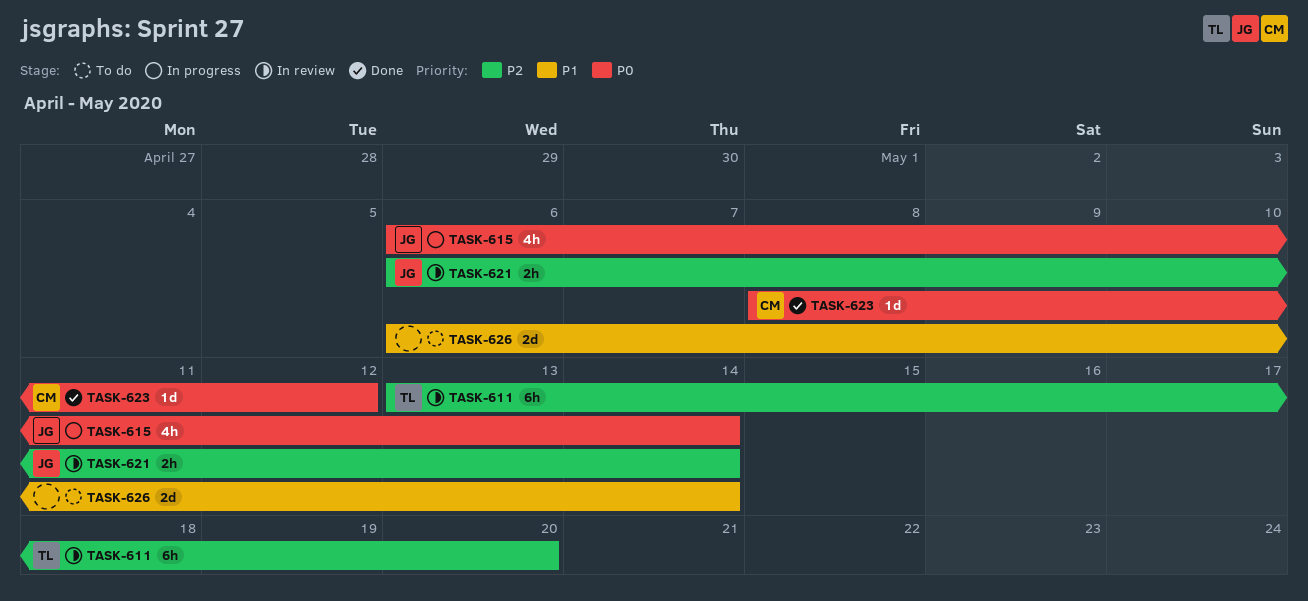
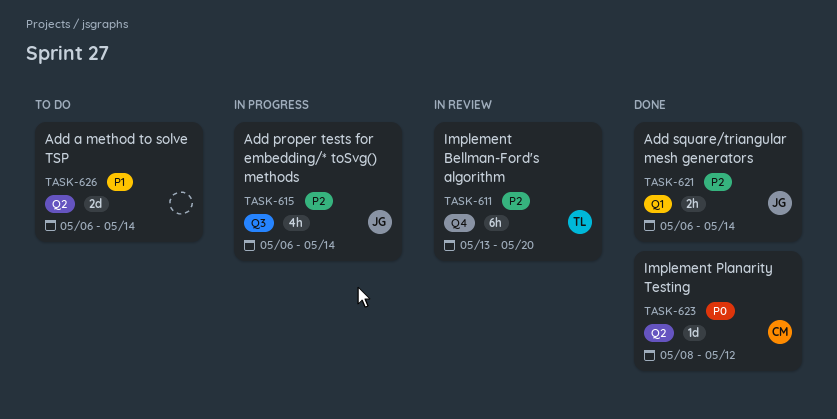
TASK-615, priority: P0 -> P2
TASK-621, status: In review -> Done

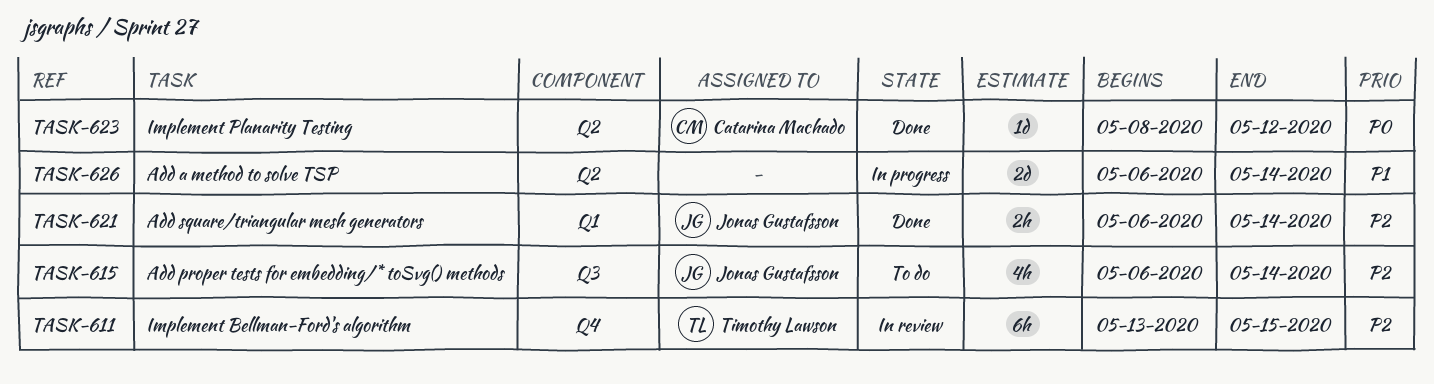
TASK-611, due: May 20 -> May 15
TASK-615, status: In progress -> To do
TASK-626, status: To do -> In progress

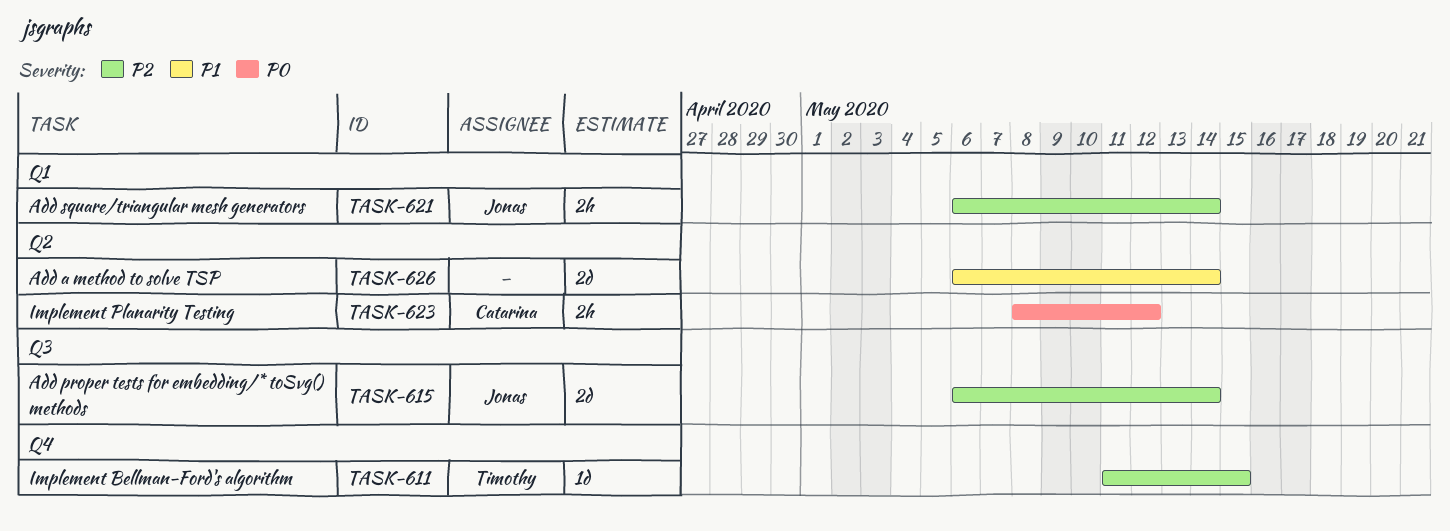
TASK-611, estimate: 6h -> 1d
TASK-611, start: May 13 -> May 11
TASK-615, estimate: 4h -> 2d
TASK-623, estimate: 1d -> 2h

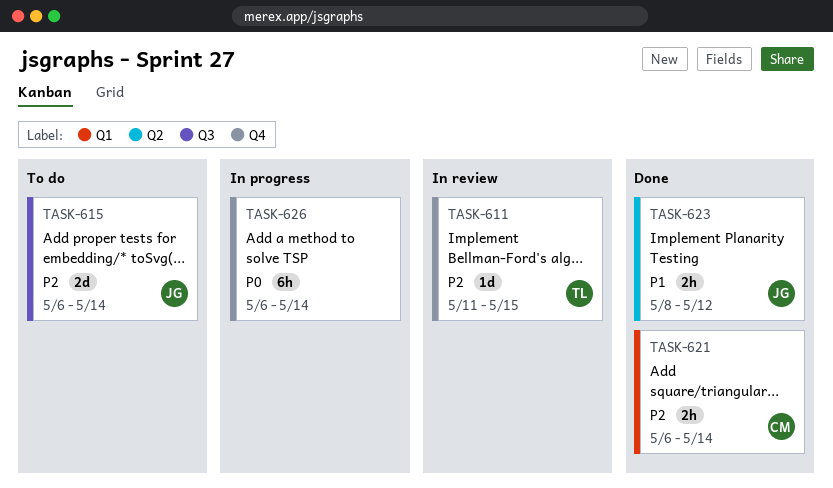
TASK-621, owner: Jonas -> Catarina
TASK-623, owner: Catarina -> Jonas
TASK-623, priority: P0 -> P1
TASK-626, priority: P1 -> P0
TASK-626, label: Q2 -> Q4
TASK-626, estimate: 2d -> 6h

